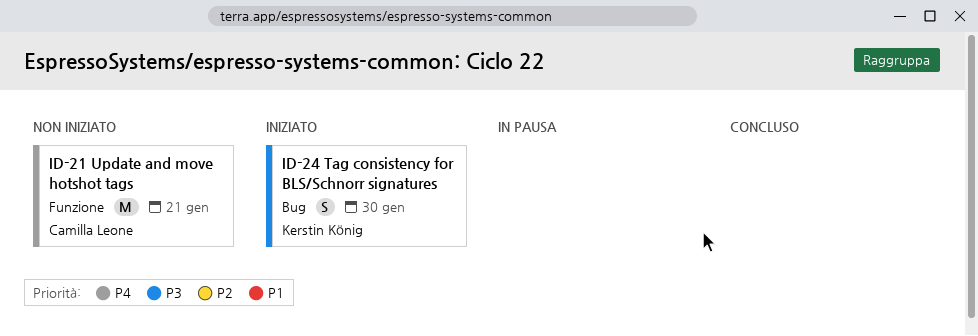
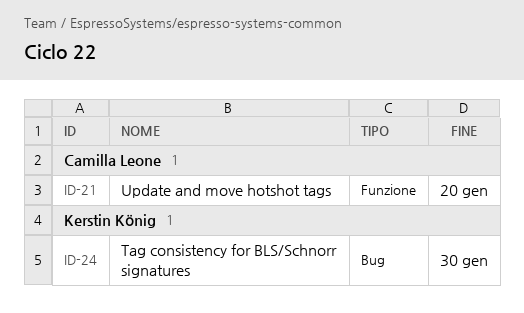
ID-21, due: Jan 21 -> Jan 20

